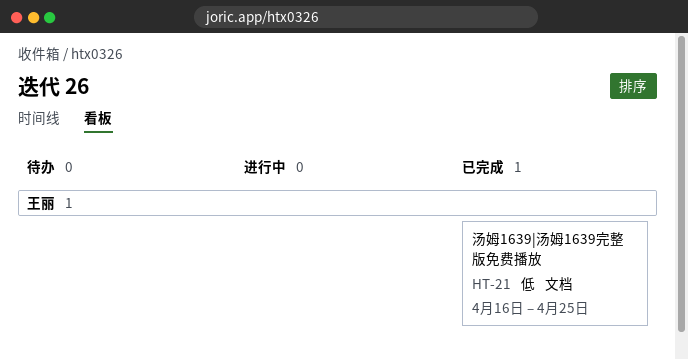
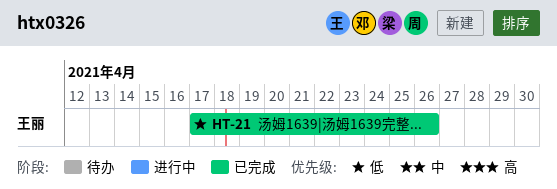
HT-21, start: Apr 16 -> Apr 17
HT-21, due: Apr 25 -> Apr 26

